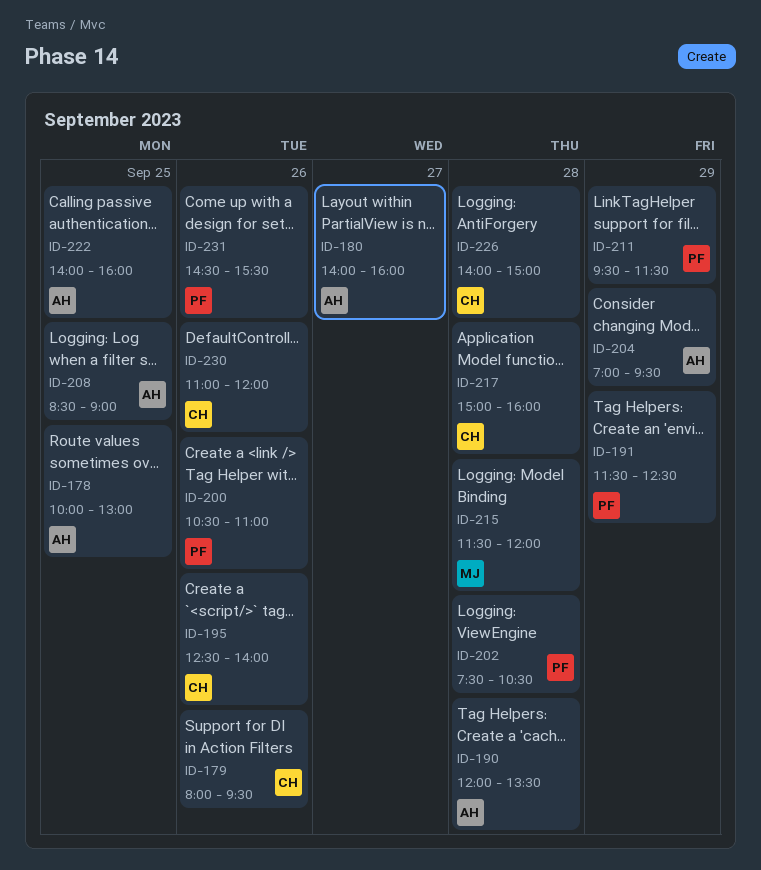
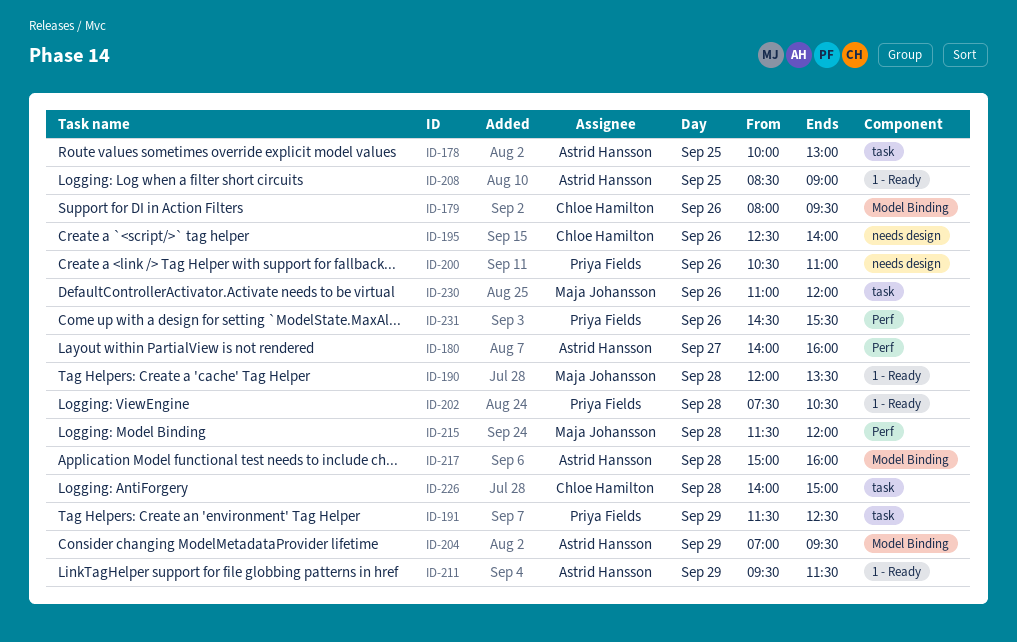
ID-190, owner: Astrid Hansson -> Maja Johansson
ID-211, owner: Priya Fields -> Astrid Hansson
ID-217, owner: Chloe Hamilton -> Astrid Hansson
ID-222: present -> none
ID-230, owner: Chloe Hamilton -> Maja Johansson

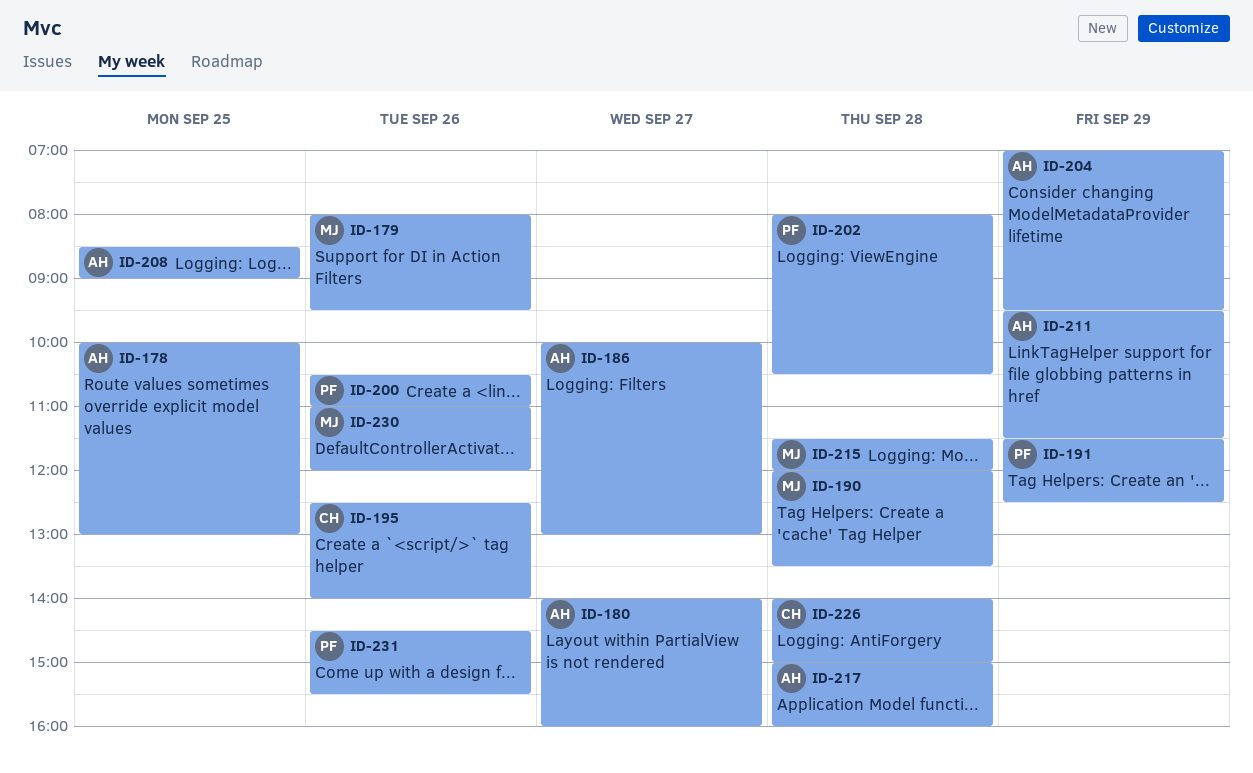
ID-179, owner: Chloe Hamilton -> Maja Johansson
ID-186: none -> present
ID-202, begins: 07:30 -> 08:00

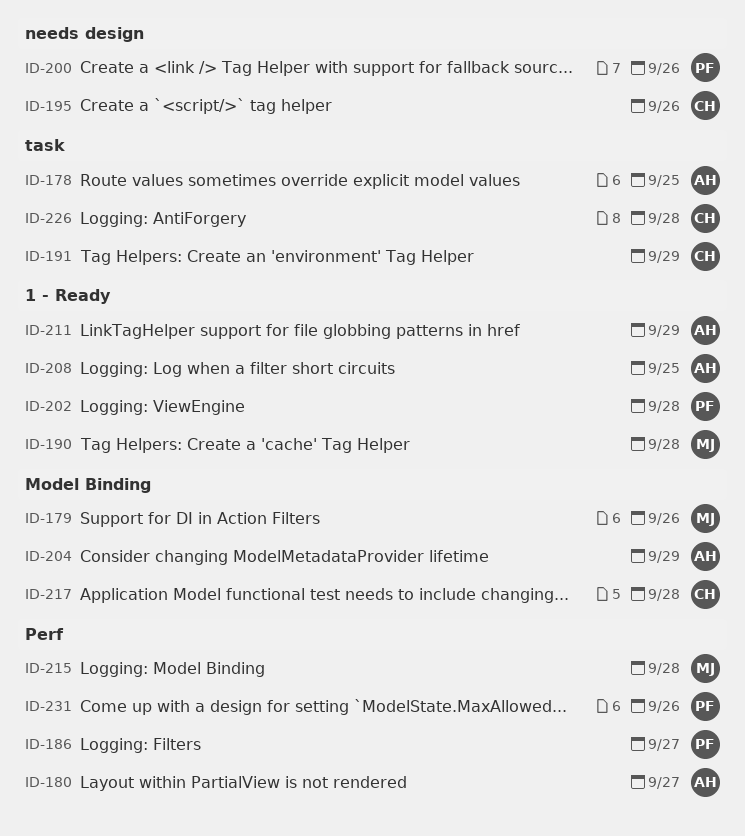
ID-186, owner: AH -> PF
ID-191, owner: PF -> CH
ID-217, owner: AH -> CH
ID-230: present -> none

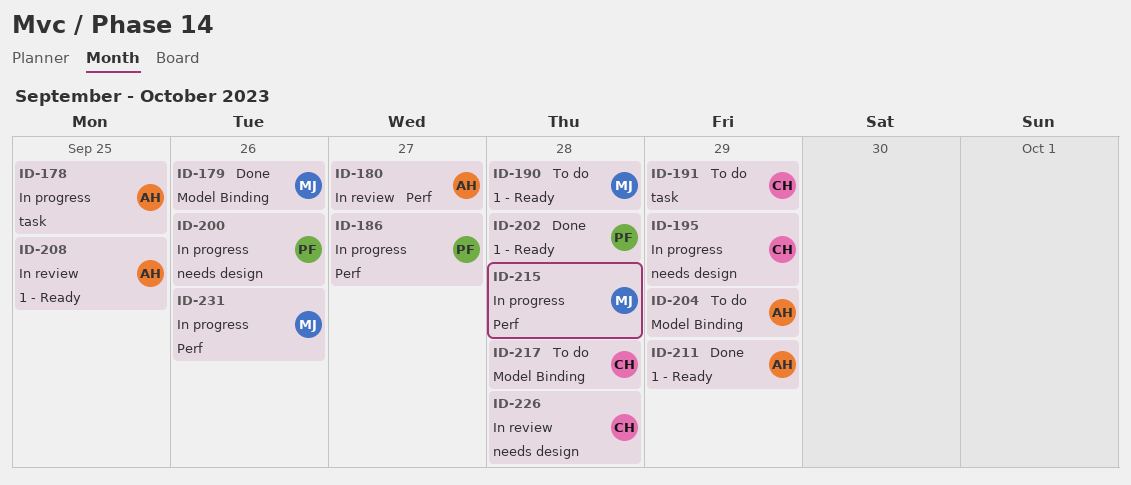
ID-195, day: Sep 26 -> Sep 29
ID-226, label: task -> needs design
ID-231, owner: PF -> MJ

